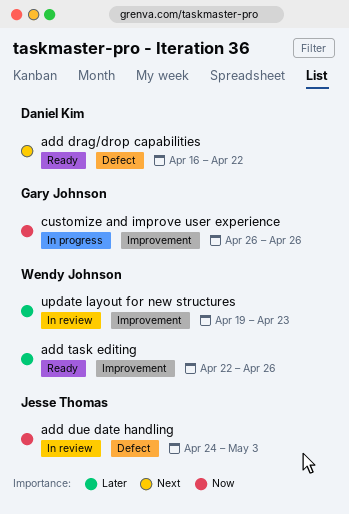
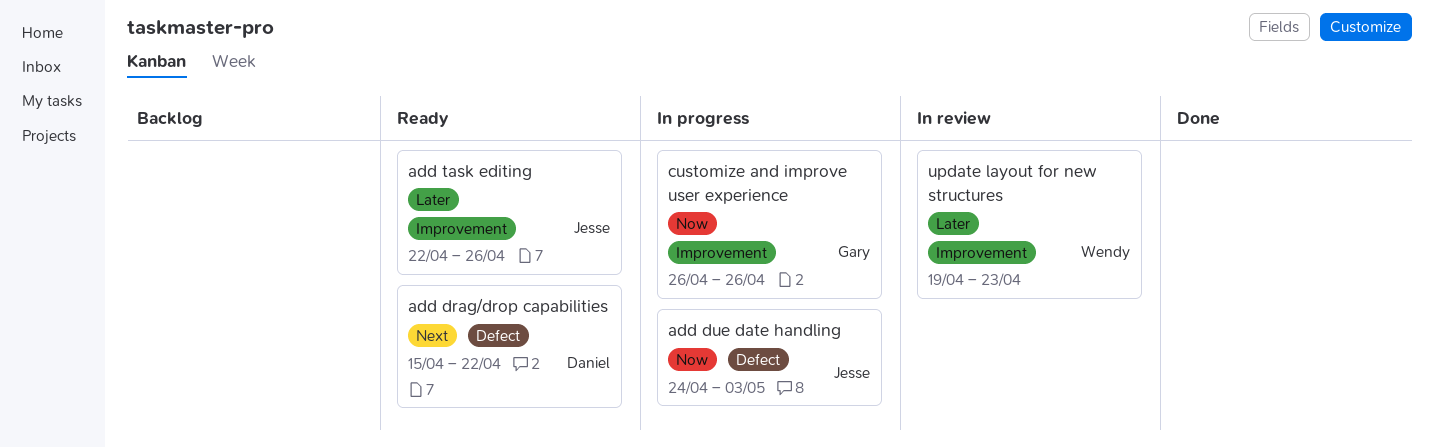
add drag/drop capabilities, start: Apr 16 -> Apr 15
add due date handling, status: In review -> In progress
add task editing, owner: Wendy Johnson -> Jesse Thomas

